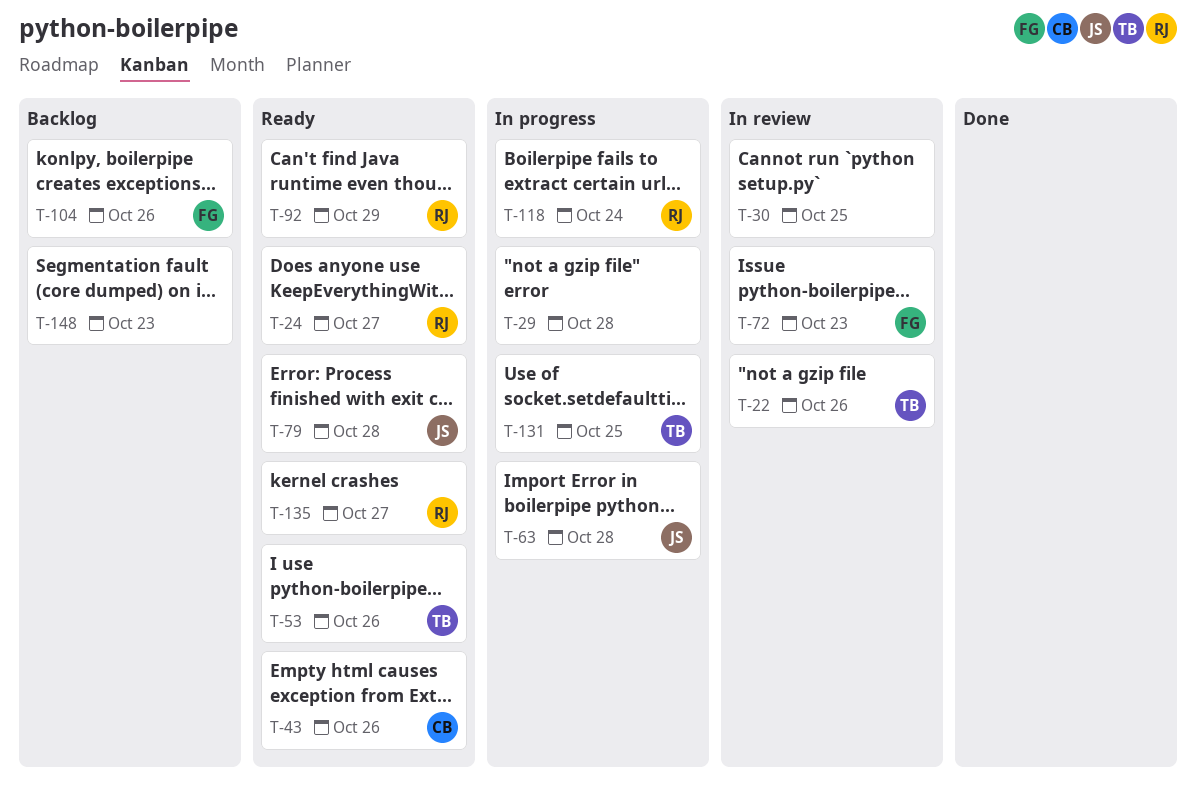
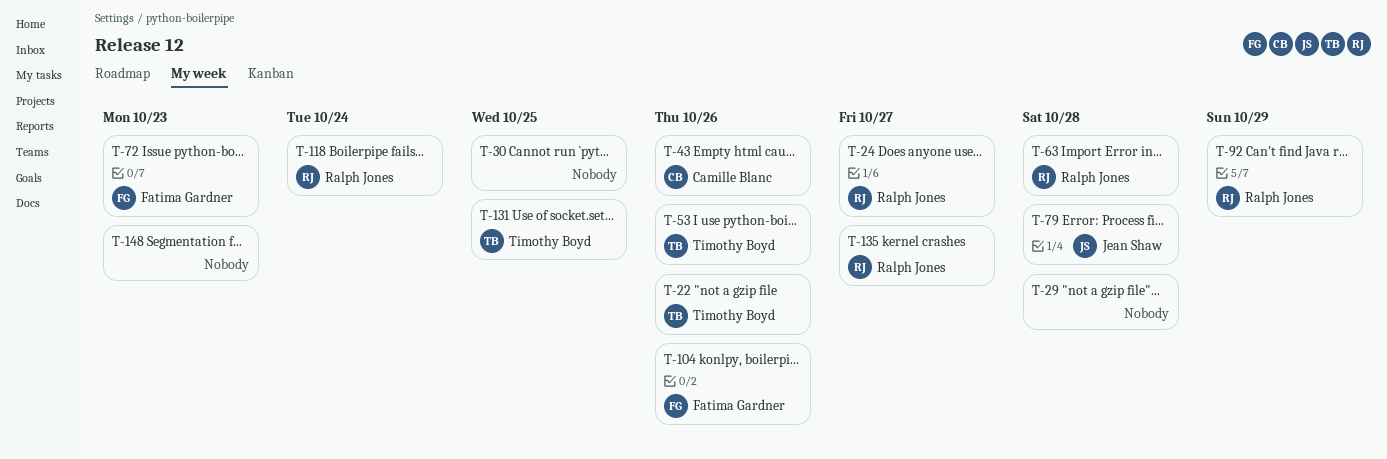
T-63, owner: Jean Shaw -> Ralph Jones

